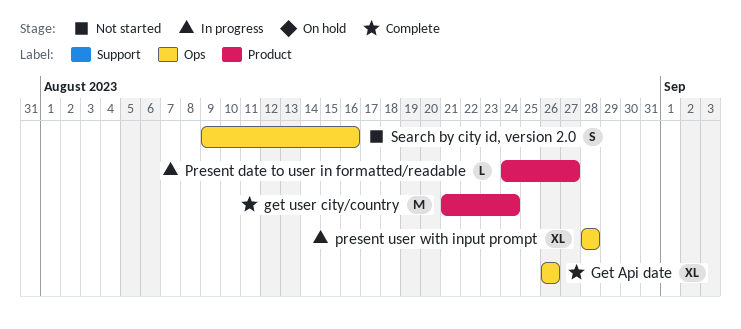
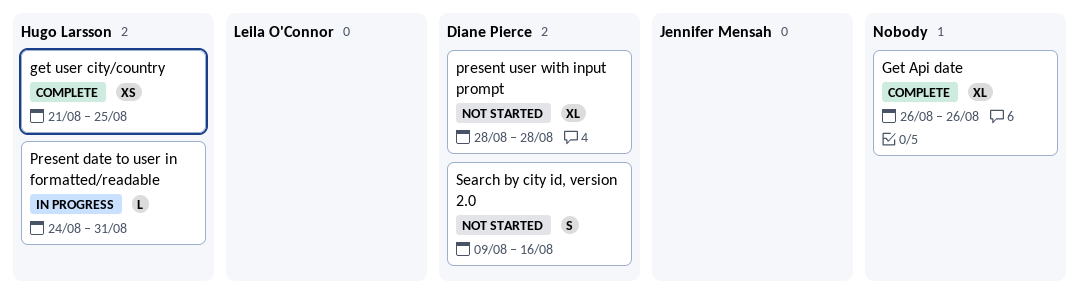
get user city/country, estimate: M -> XS
get user city/country, due: Aug 24 -> Aug 25
Present date to user in formatted/readable, due: Aug 27 -> Aug 31
present user with input prompt, status: In progress -> Not started

